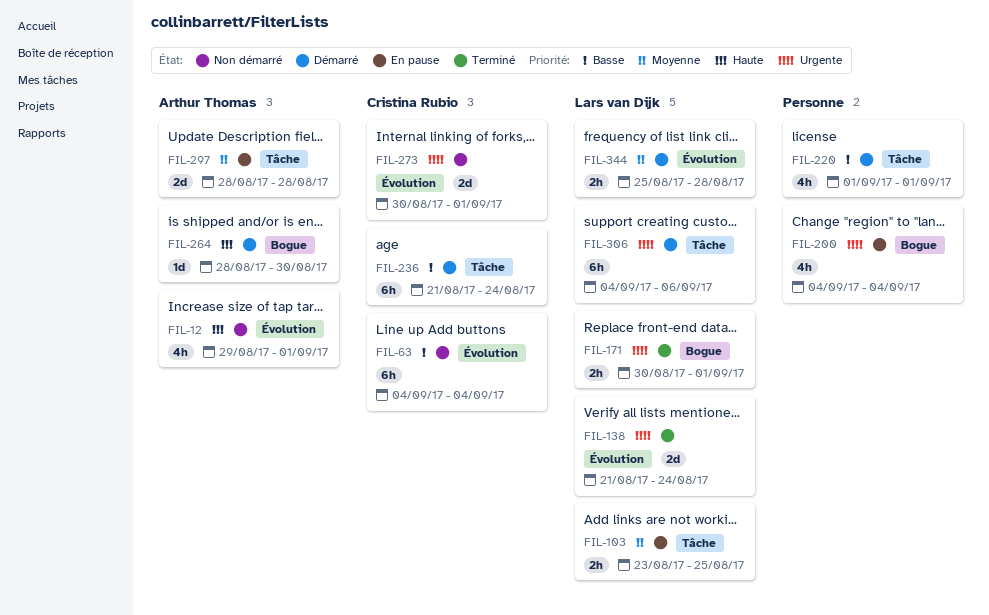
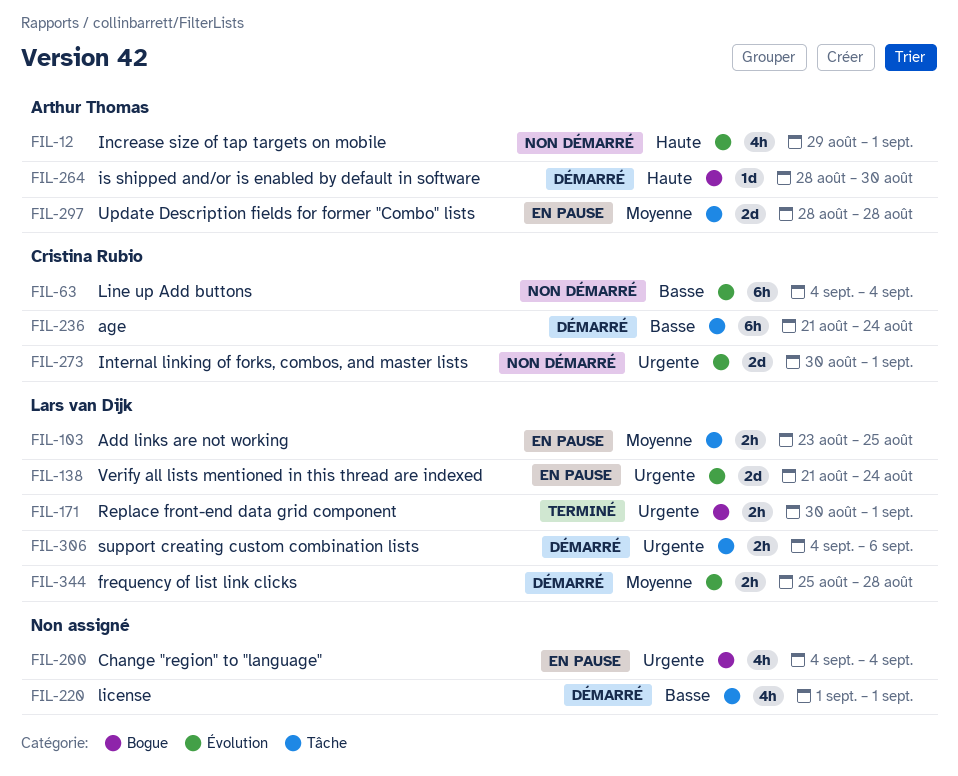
FIL-138, status: Terminé -> En pause
FIL-306, estimate: 6h -> 2h

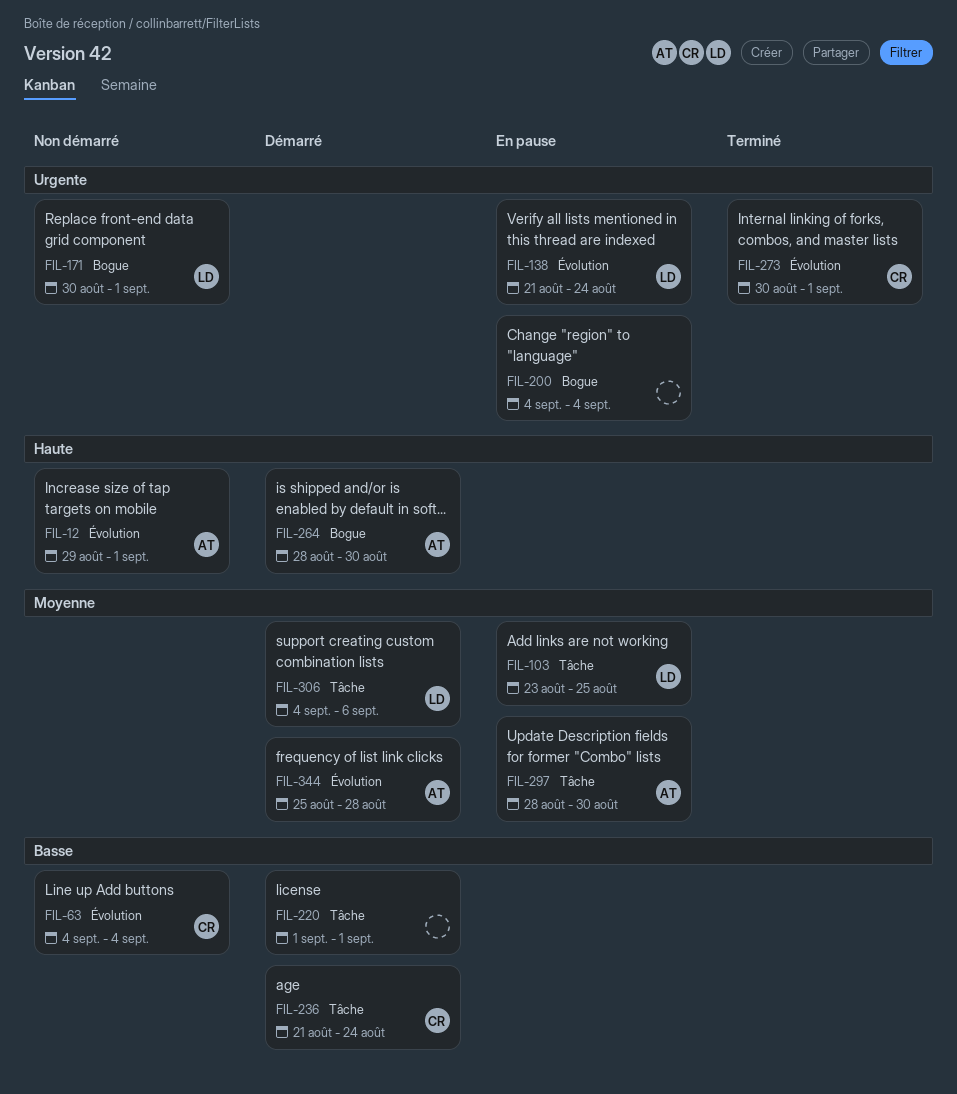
FIL-171, status: Terminé -> Non démarré
FIL-273, status: Non démarré -> Terminé
FIL-297, due: Aug 28 -> Aug 30
FIL-306, priority: Urgente -> Moyenne
FIL-344, owner: Lars van Dijk -> Arthur Thomas

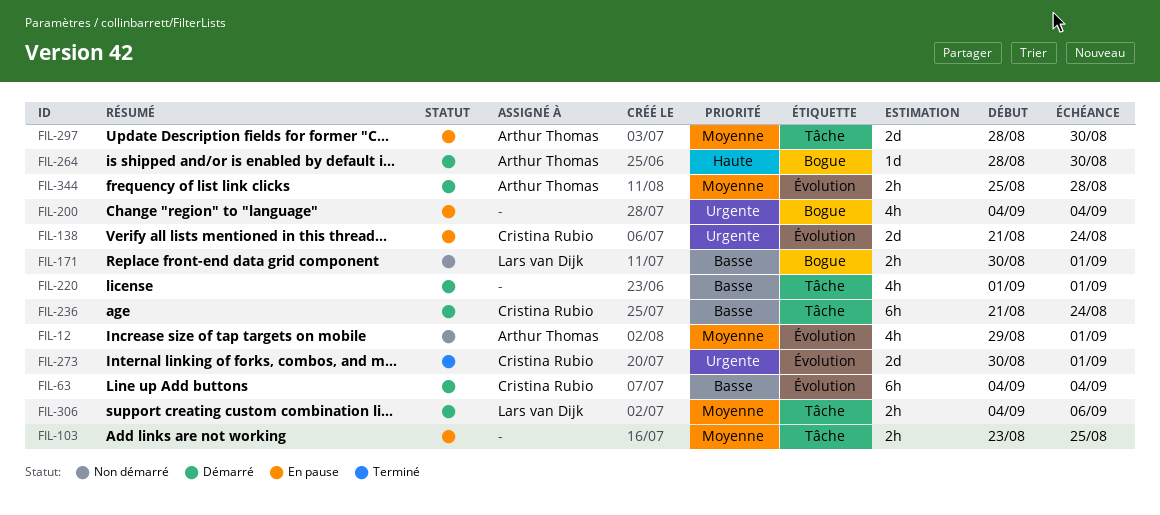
FIL-12, priority: Haute -> Moyenne
FIL-63, status: Non démarré -> Démarré
FIL-103, owner: Lars van Dijk -> none
FIL-138, owner: Lars van Dijk -> Cristina Rubio
FIL-171, priority: Urgente -> Basse

